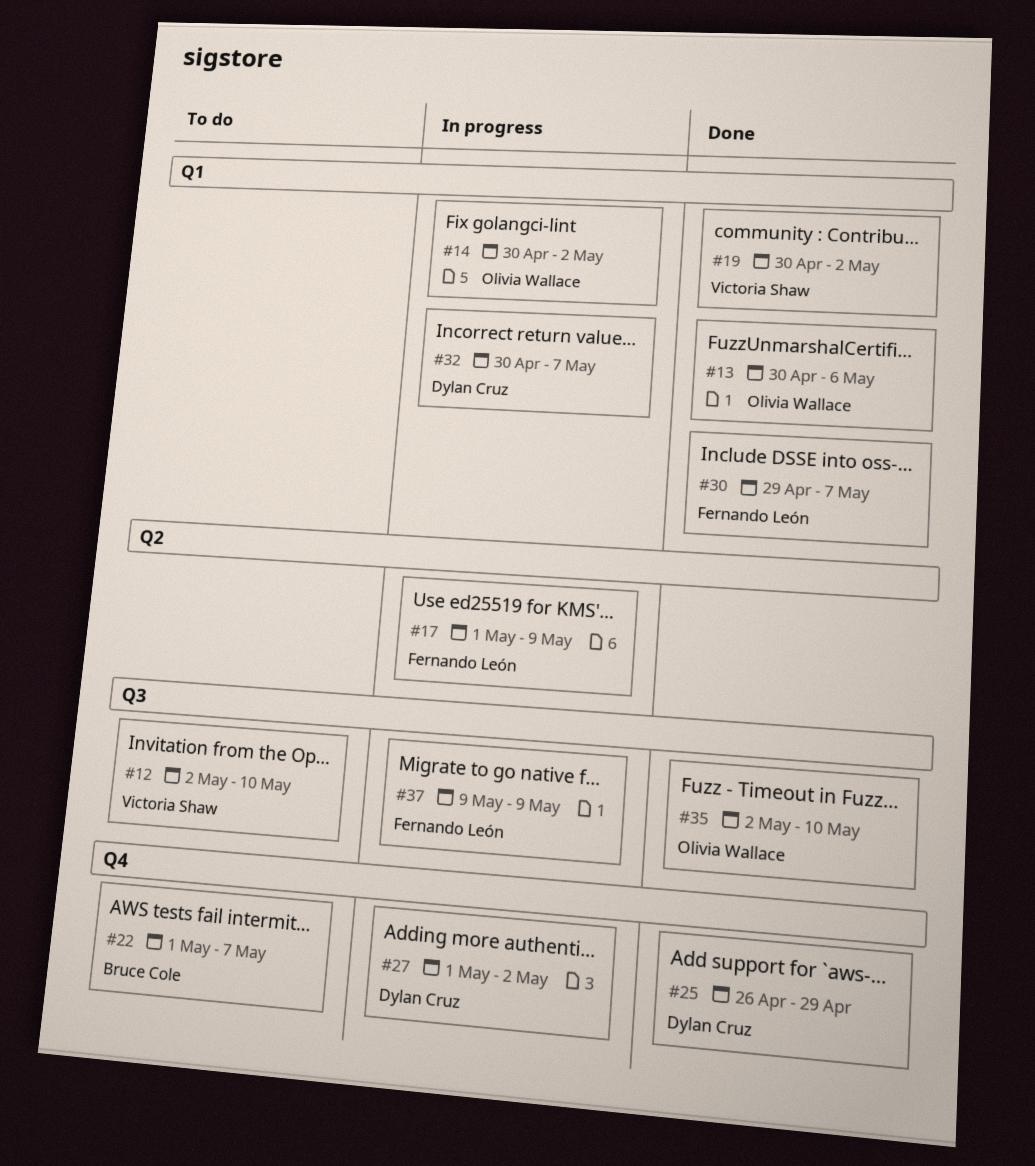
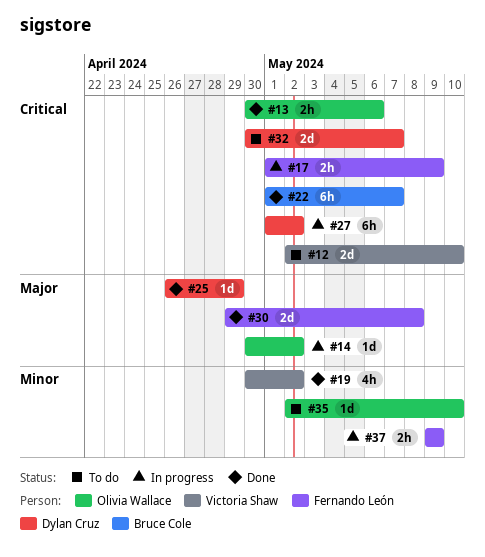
#22, status: To do -> Done
#30, due: May 7 -> May 8
#32, status: In progress -> To do
#35, status: Done -> To do

